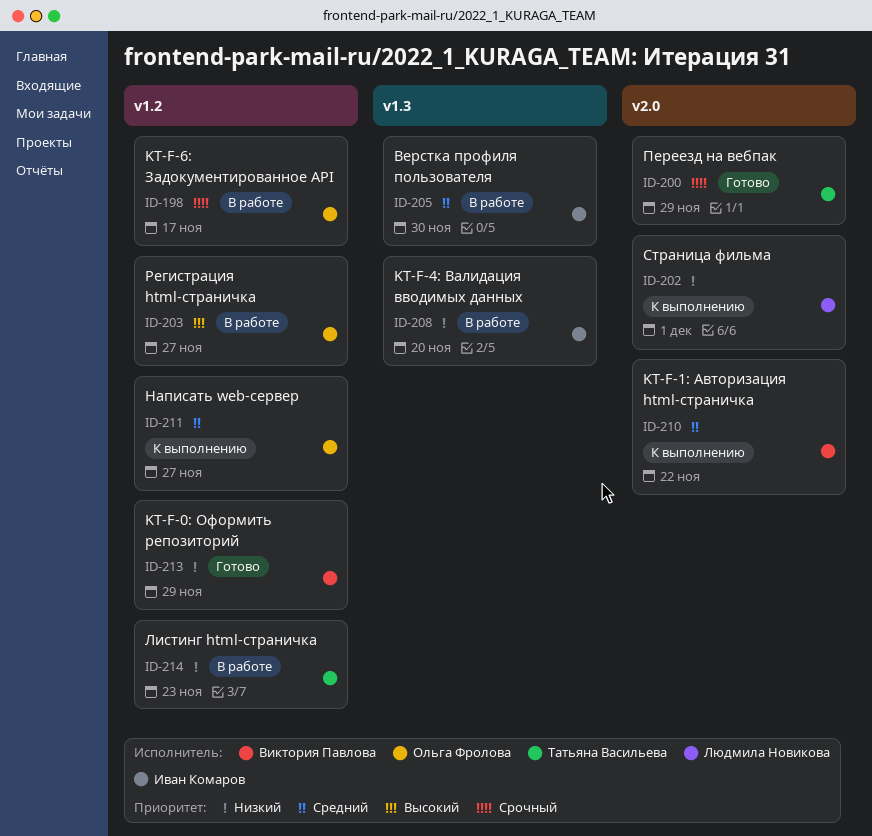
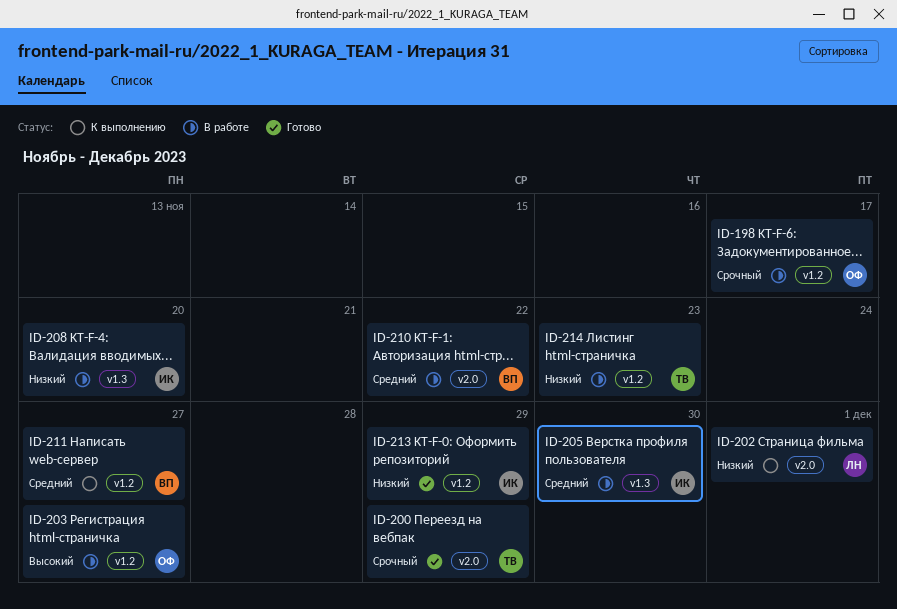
ID-210, status: К выполнению -> В работе
ID-211, owner: Ольга Фролова -> Виктория Павлова
ID-213, owner: Виктория Павлова -> Иван Комаров

